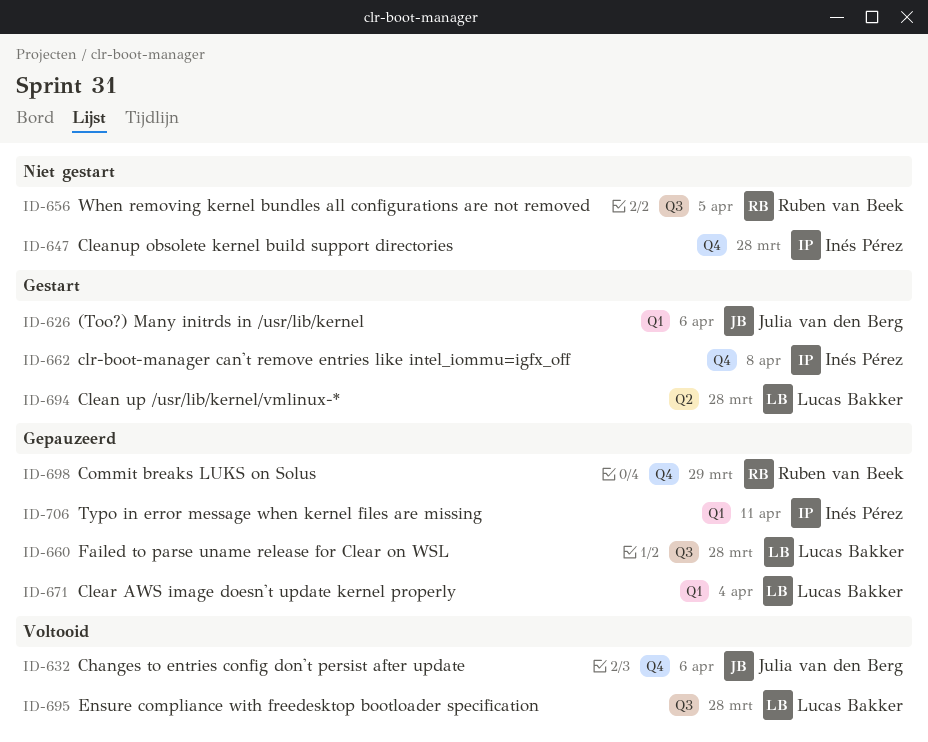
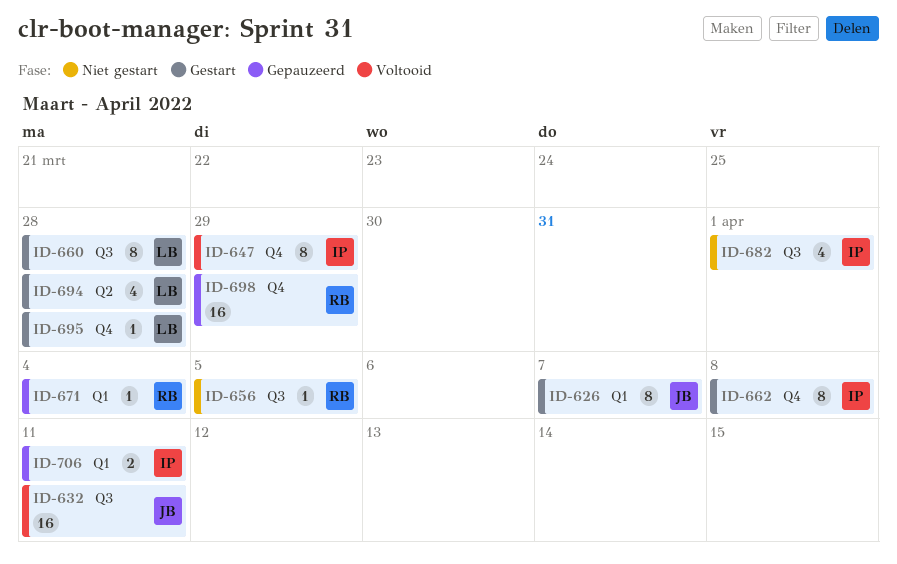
ID-626, due: Apr 6 -> Apr 7
ID-632, label: Q4 -> Q3
ID-632, due: Apr 6 -> Apr 11
ID-647, status: Niet gestart -> Voltooid
ID-647, due: Mar 28 -> Mar 29
ID-660, status: Gepauzeerd -> Gestart
ID-671, owner: Lucas Bakker -> Ruben van Beek
ID-682: none -> present
ID-695, status: Voltooid -> Gestart
ID-695, label: Q3 -> Q4

